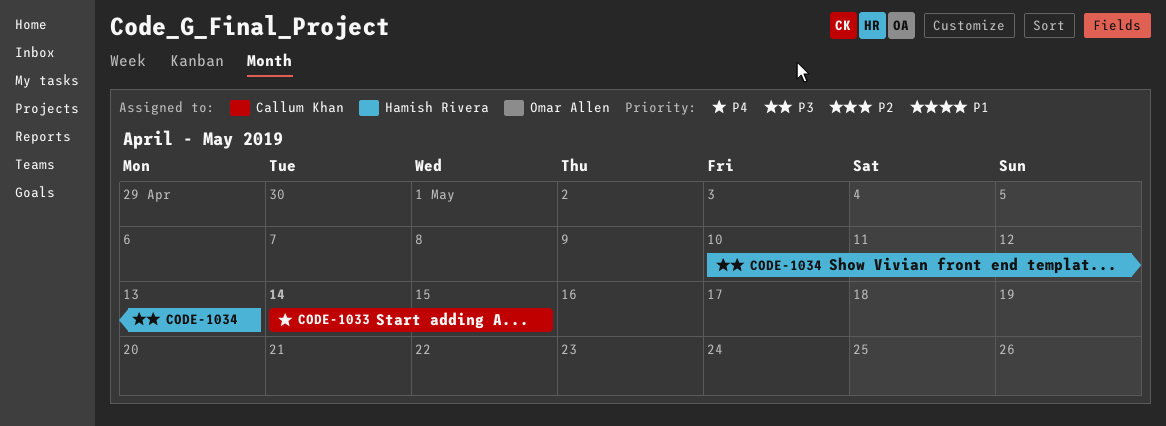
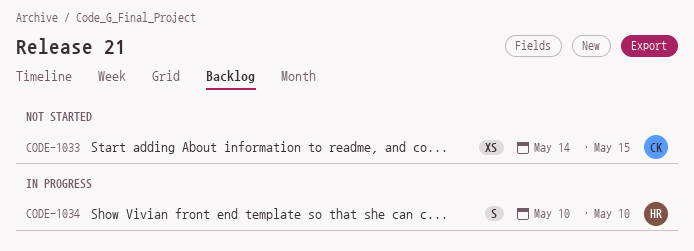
CODE-1034, due: May 13 -> May 10

